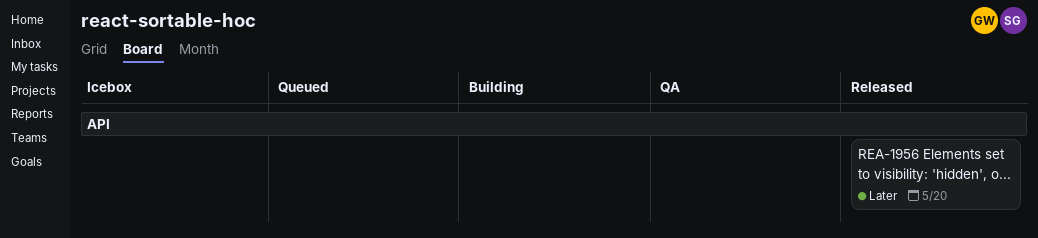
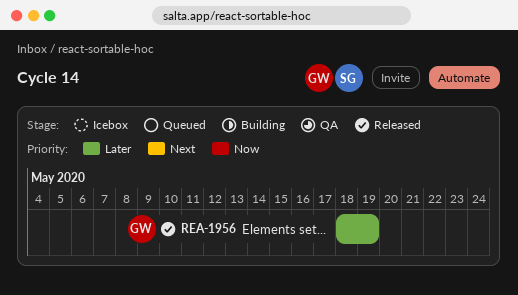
REA-1956, due: May 20 -> May 19

